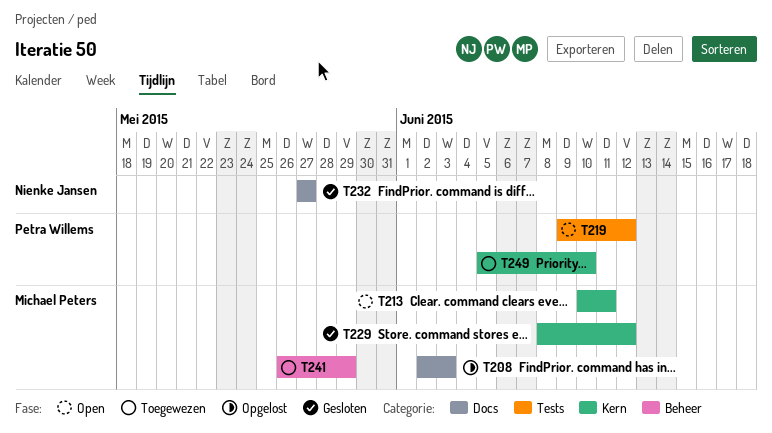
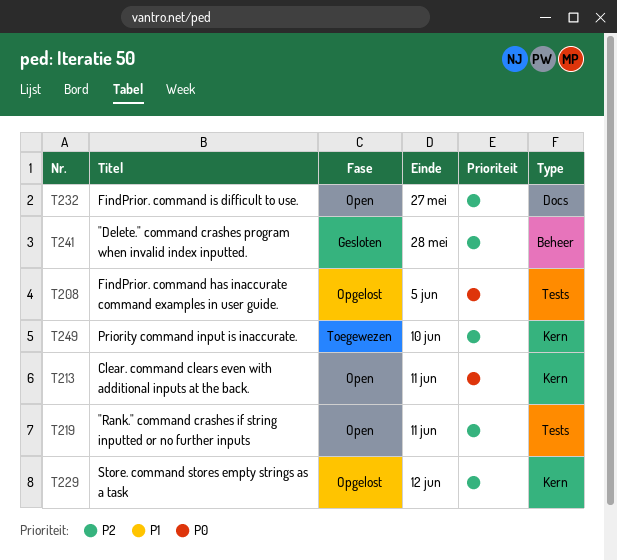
T208, label: Docs -> Tests
T208, due: Jun 3 -> Jun 5
T219, due: Jun 12 -> Jun 11
T229, status: Gesloten -> Opgelost
T232, status: Gesloten -> Open
T241, status: Toegewezen -> Gesloten
T241, due: May 29 -> May 28

